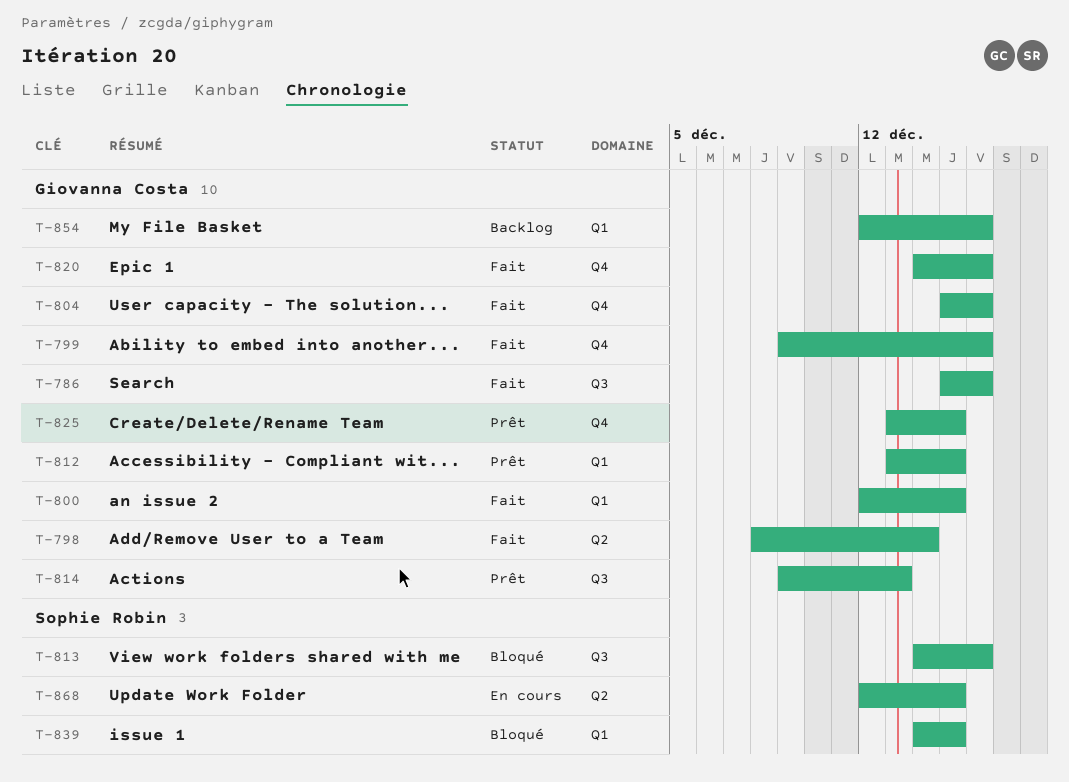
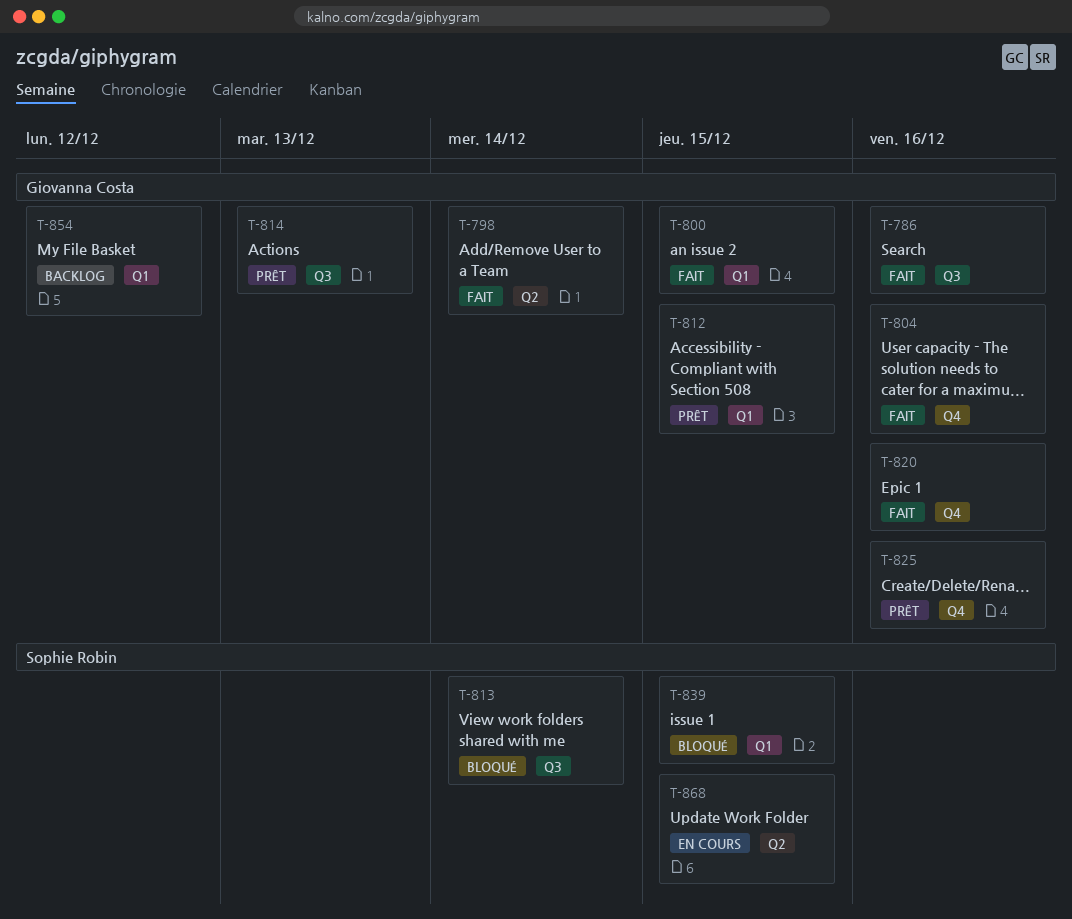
T-799: present -> none
T-813, due: Dec 16 -> Dec 14
T-825, due: Dec 15 -> Dec 16
T-854, due: Dec 16 -> Dec 12

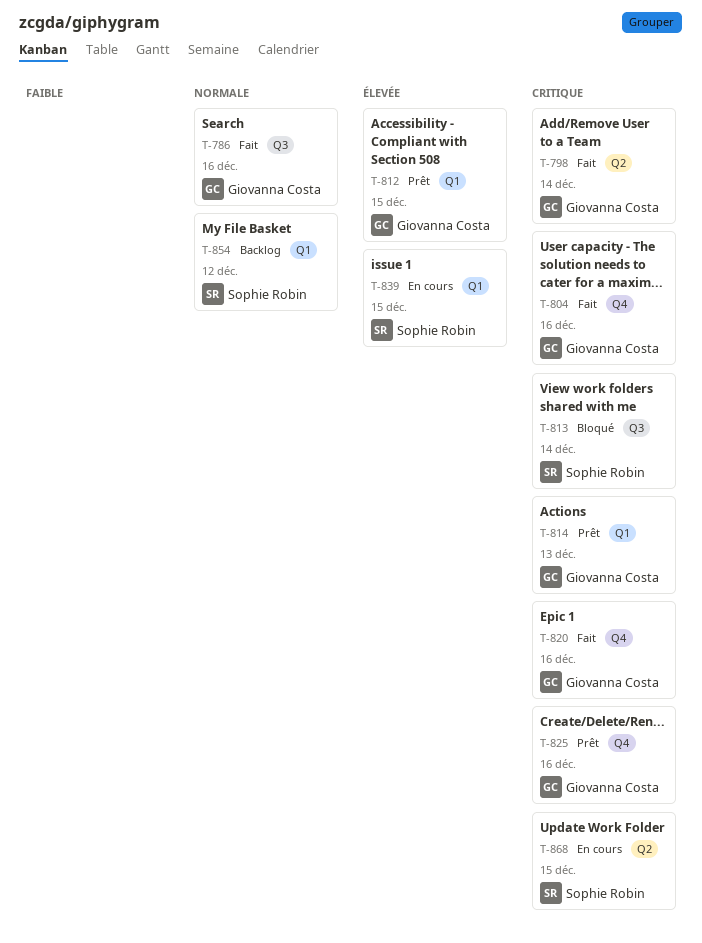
T-800: present -> none
T-814, label: Q3 -> Q1
T-839, status: Bloqué -> En cours
T-854, owner: Giovanna Costa -> Sophie Robin

